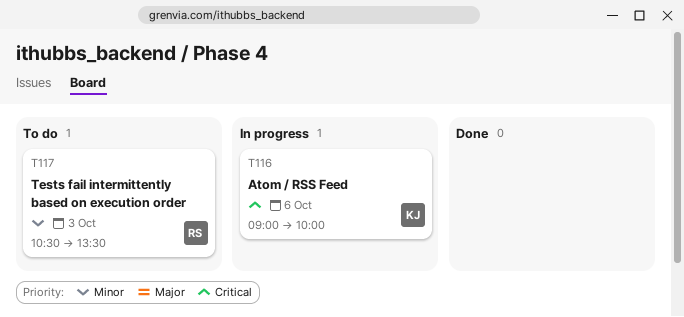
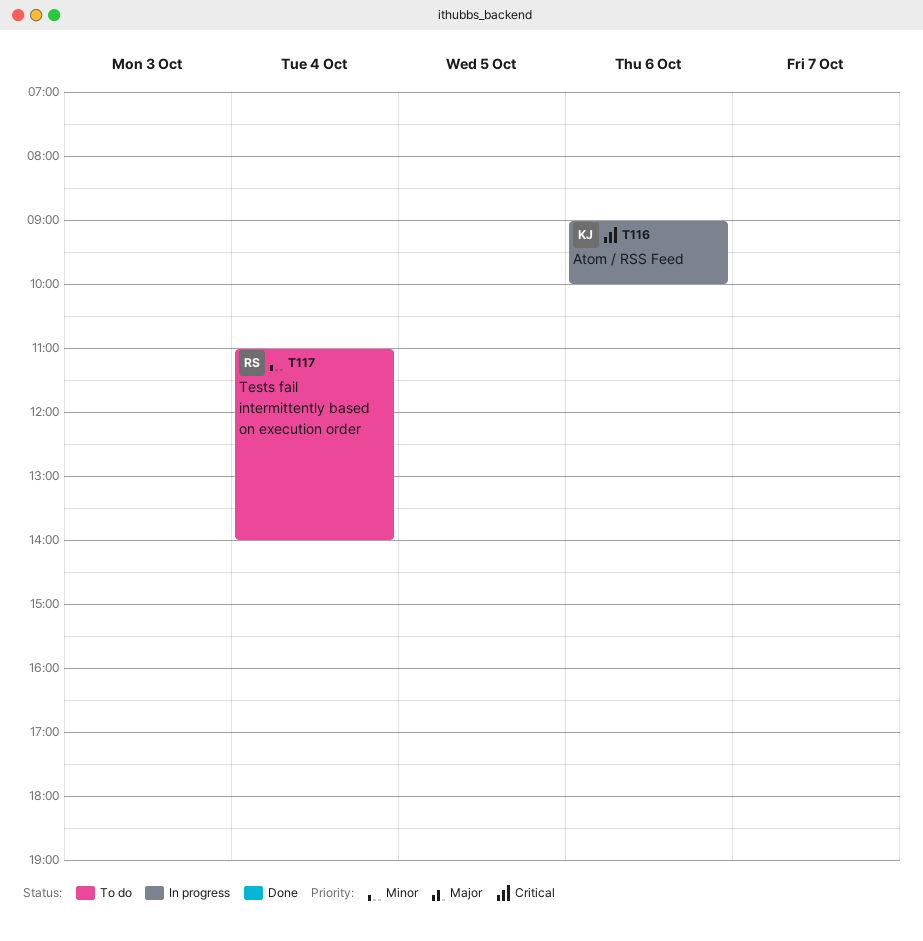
T117, day: Oct 3 -> Oct 4
T117, begins: 10:30 -> 11:00
T117, ends: 13:30 -> 14:00

